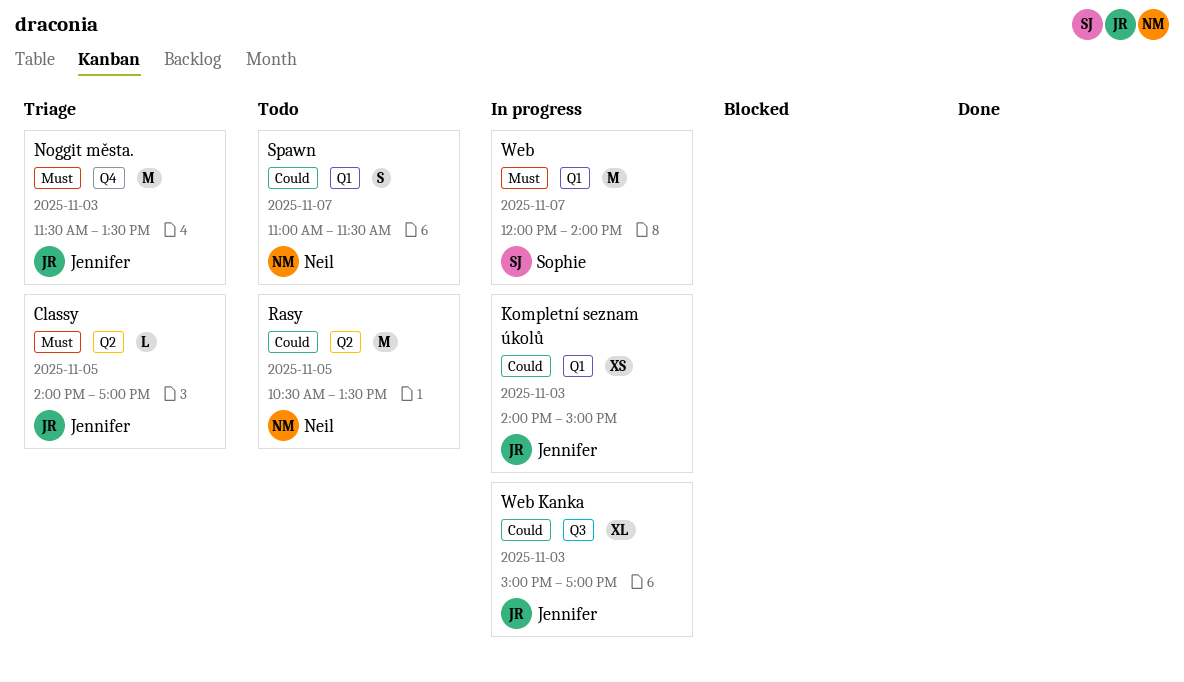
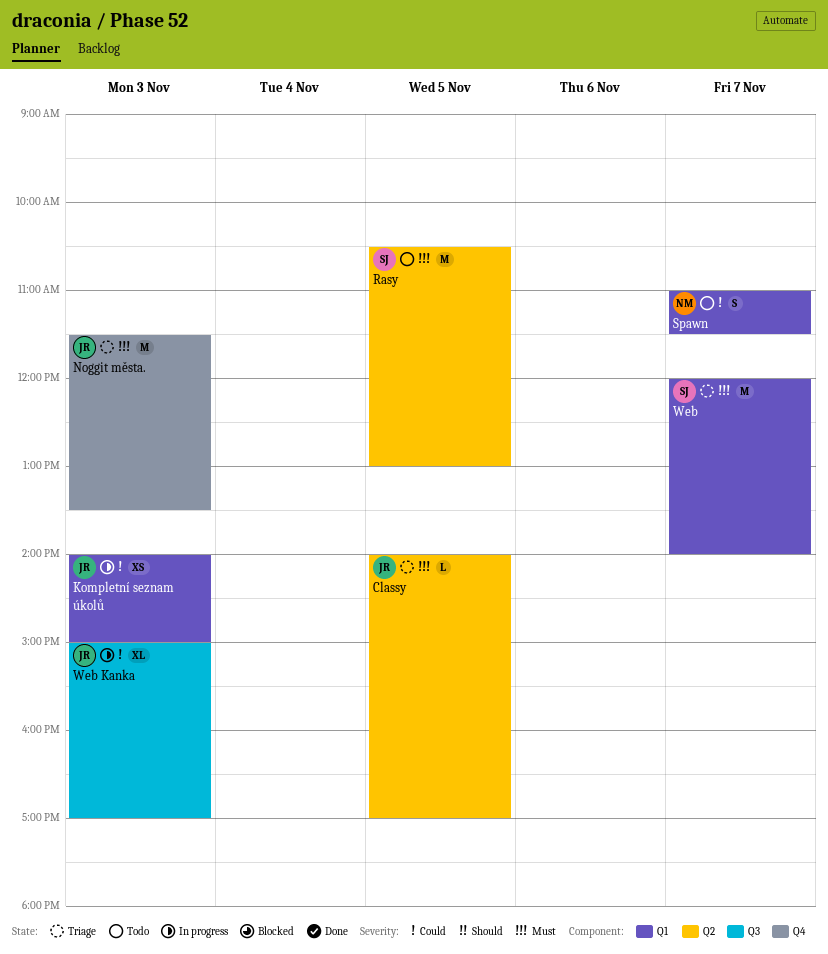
Rasy, owner: Neil -> Sophie
Rasy, priority: Could -> Must
Rasy, ends: 13:30 -> 13:00
Web, status: In progress -> Triage

